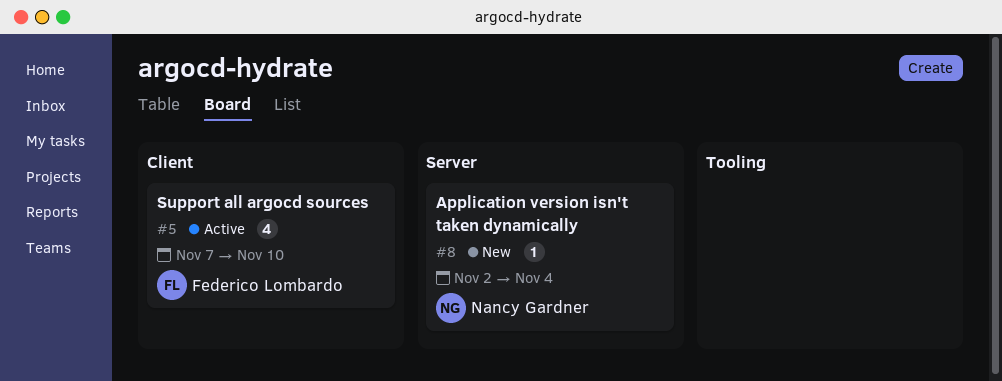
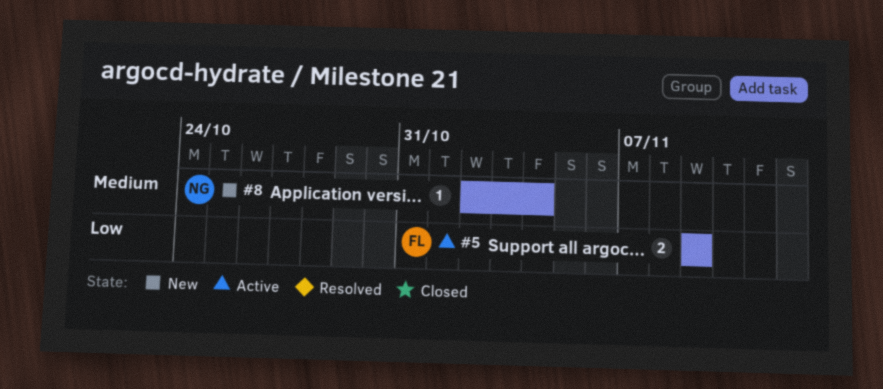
#5, estimate: 4 -> 2
#5, start: Nov 7 -> Nov 9
#5, due: Nov 10 -> Nov 9

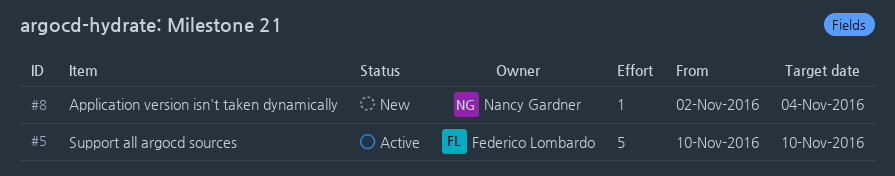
#5, estimate: 2 -> 5
#5, start: Nov 9 -> Nov 10
#5, due: Nov 9 -> Nov 10

